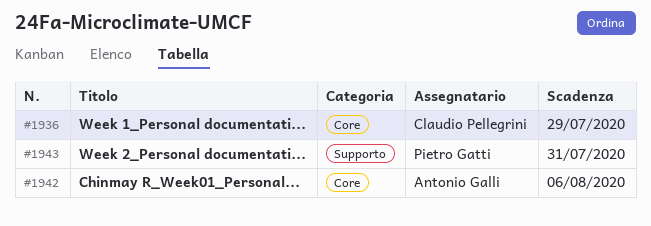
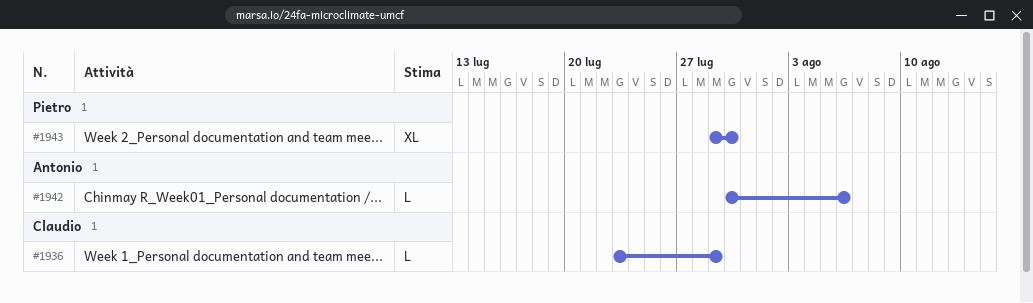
#1943, due: Jul 31 -> Jul 30

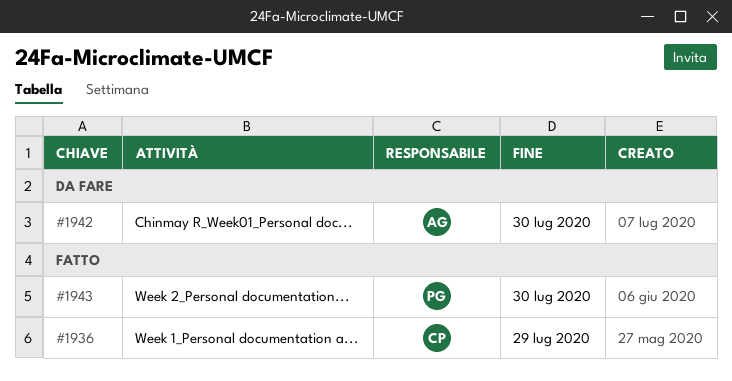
#1942, due: Aug 6 -> Jul 30

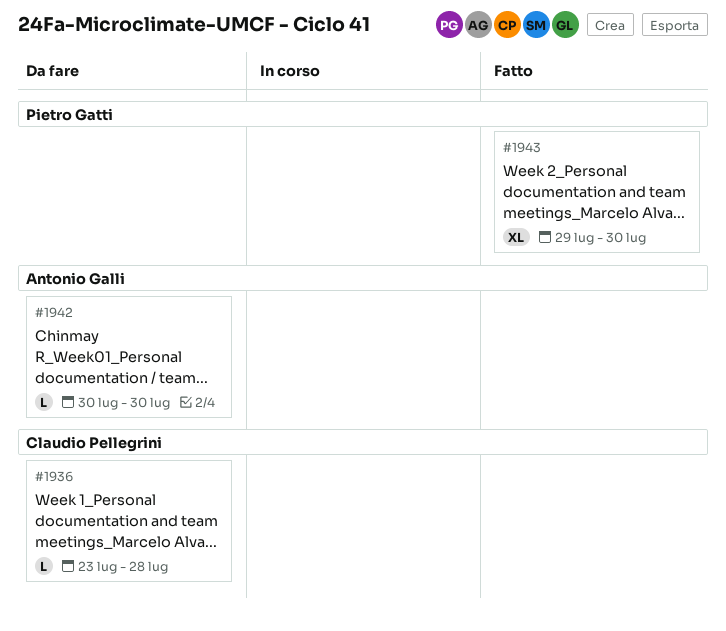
#1936, status: Fatto -> Da fare
#1936, due: Jul 29 -> Jul 28

